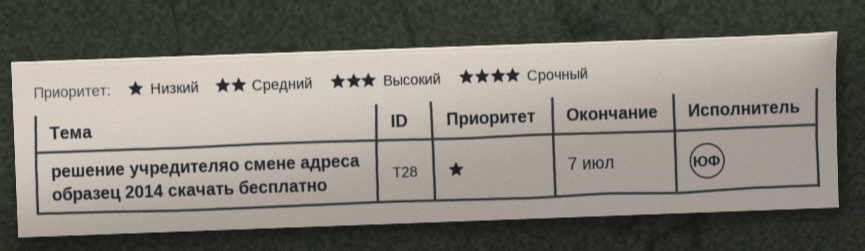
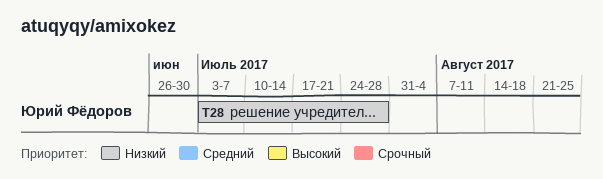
T28, due: Jul 7 -> Jul 28

